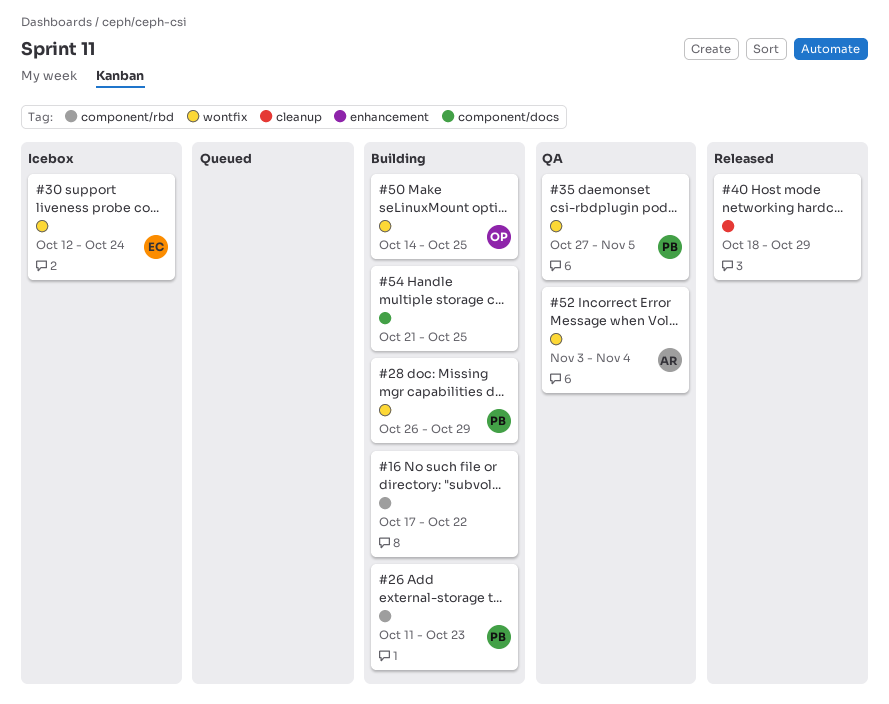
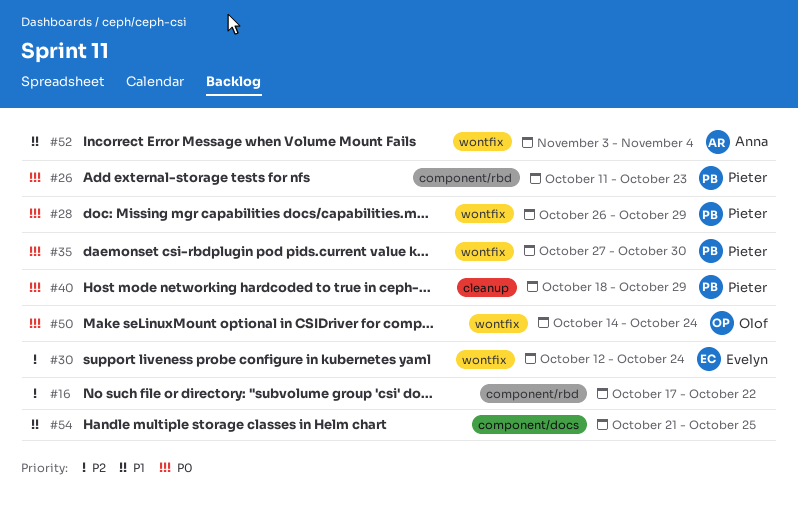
#35, due: Nov 5 -> Oct 30
#40, owner: none -> Pieter
#50, due: Oct 25 -> Oct 24

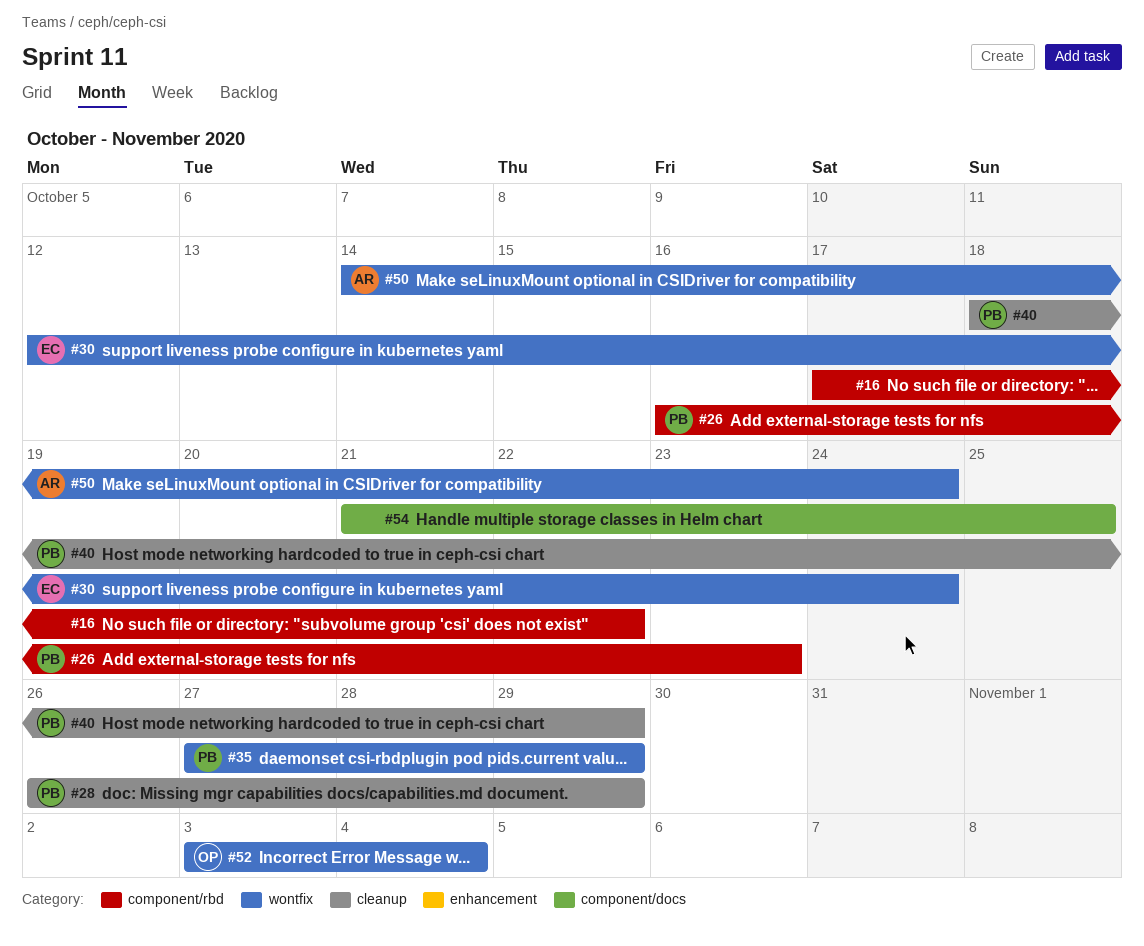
#26, start: Oct 11 -> Oct 16
#28, label: wontfix -> cleanup
#35, due: Oct 30 -> Oct 29
#50, owner: Olof -> Anna
#52, owner: Anna -> Olof

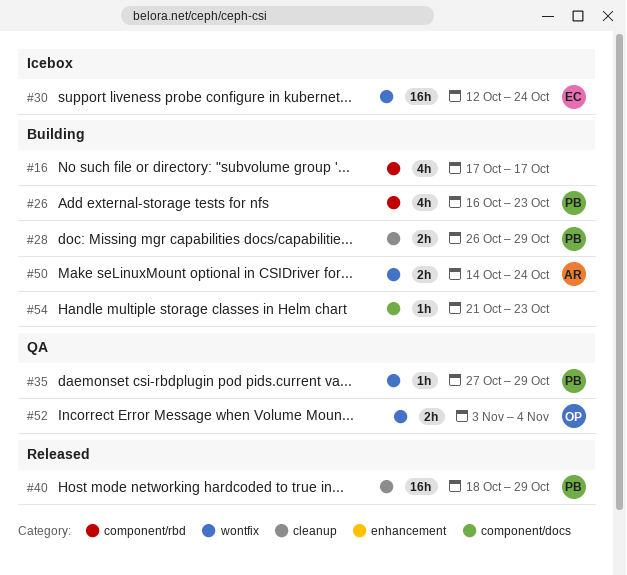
#16, due: Oct 22 -> Oct 17
#54, due: Oct 25 -> Oct 23

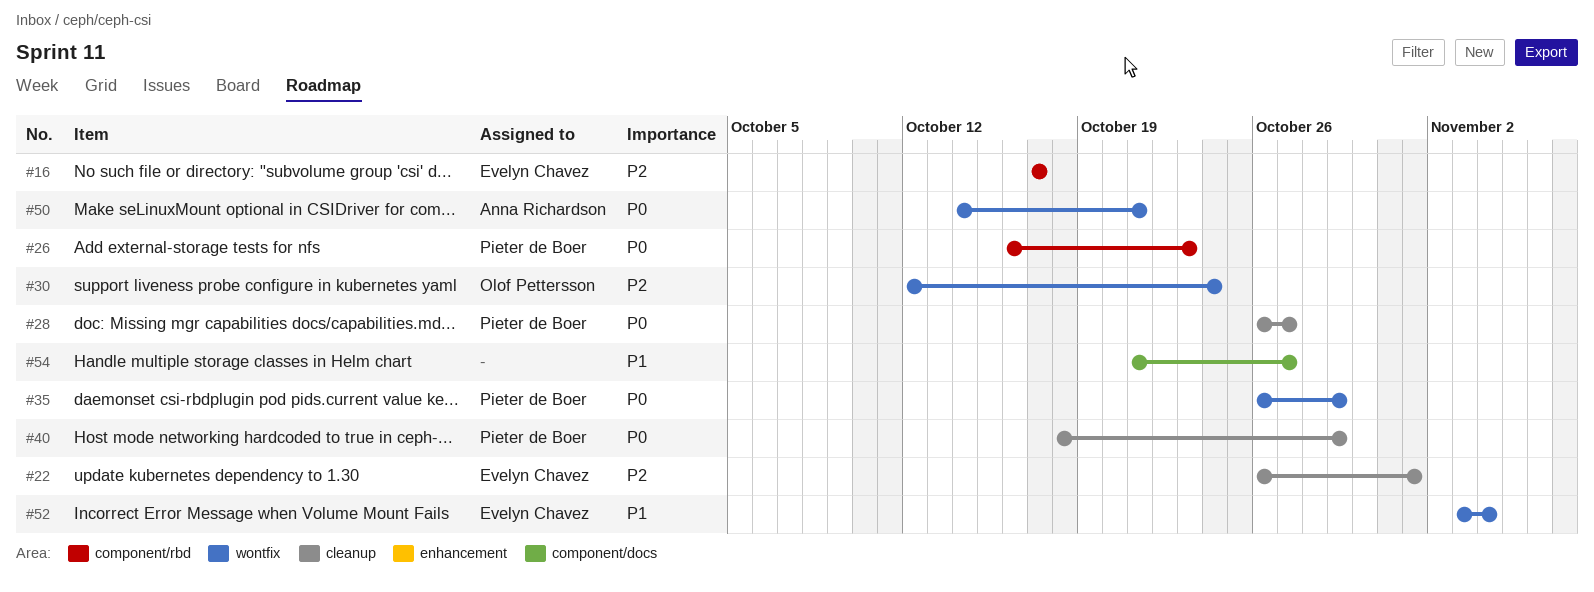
#16, owner: none -> Evelyn Chavez
#22: none -> present
#28, due: Oct 29 -> Oct 27
#30, owner: Evelyn Chavez -> Olof Pettersson
#35, start: Oct 27 -> Oct 26
#50, due: Oct 24 -> Oct 21
#52, owner: Olof Pettersson -> Evelyn Chavez
#54, due: Oct 23 -> Oct 27

